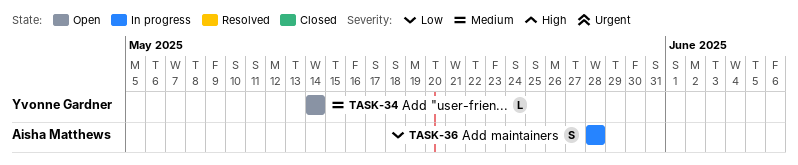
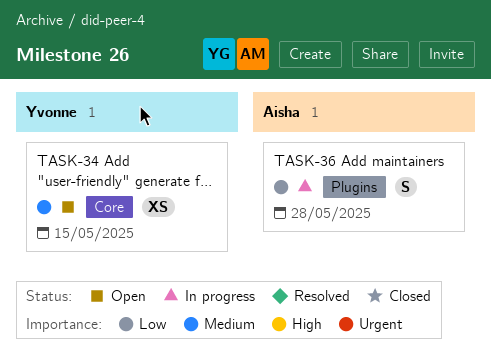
TASK-34, estimate: L -> XS
TASK-34, due: May 14 -> May 15

